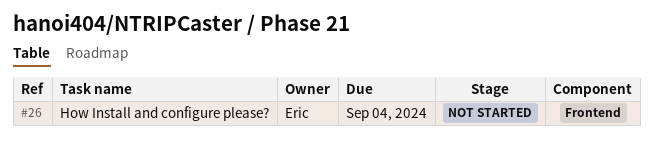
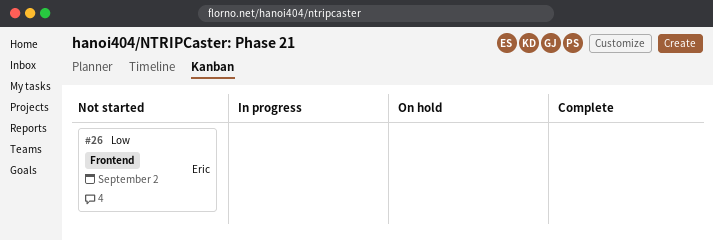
#26, due: Sep 4 -> Sep 2

